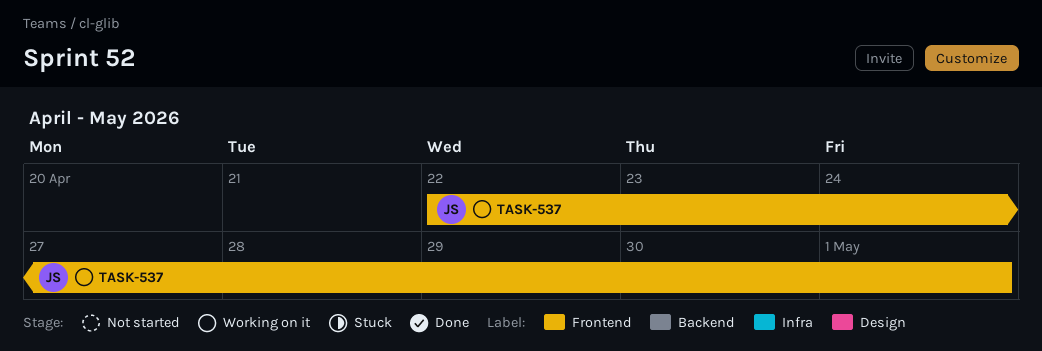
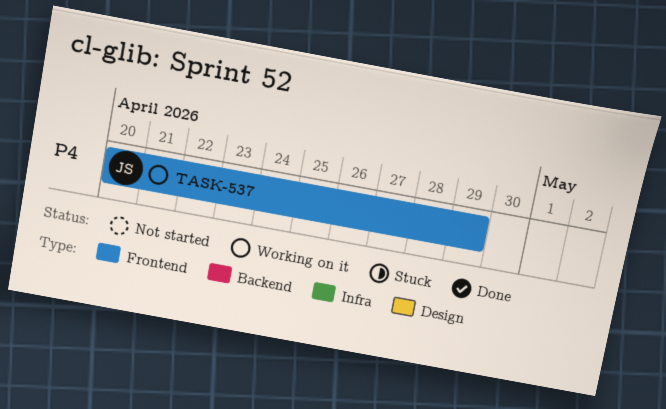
TASK-537, start: Apr 22 -> Apr 20
TASK-537, due: May 1 -> Apr 29

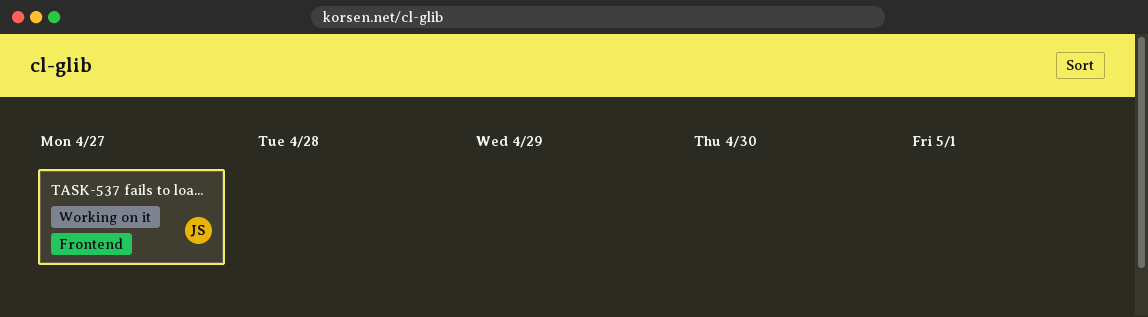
TASK-537, due: Apr 29 -> Apr 27

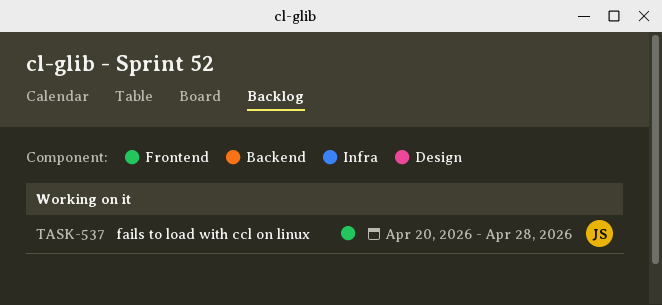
TASK-537, due: Apr 27 -> Apr 28

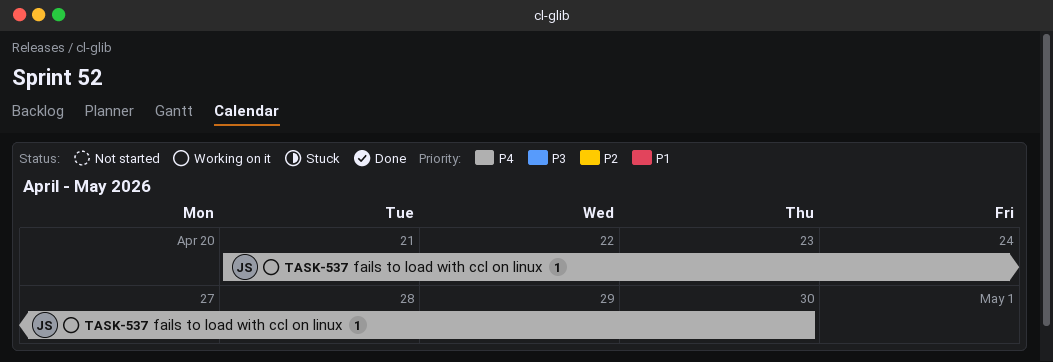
TASK-537, start: Apr 20 -> Apr 21
TASK-537, due: Apr 28 -> Apr 30

